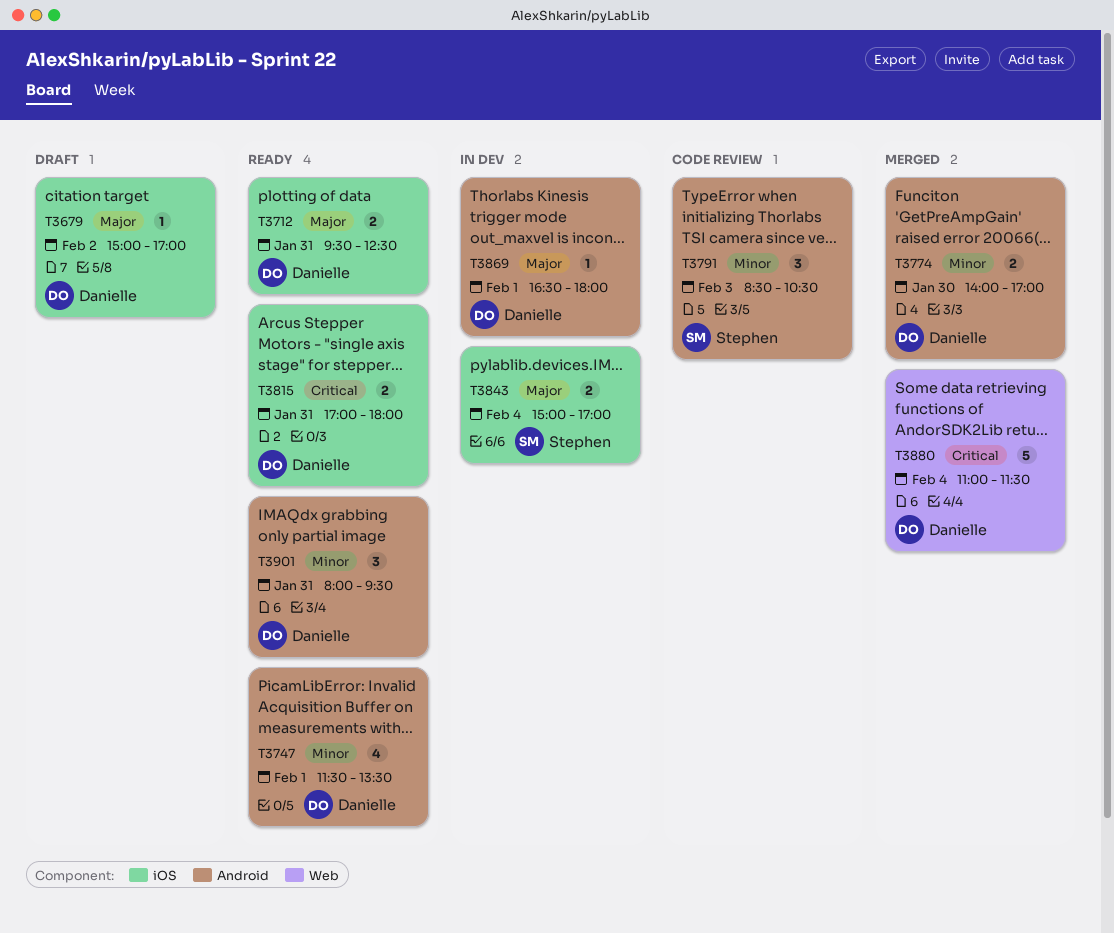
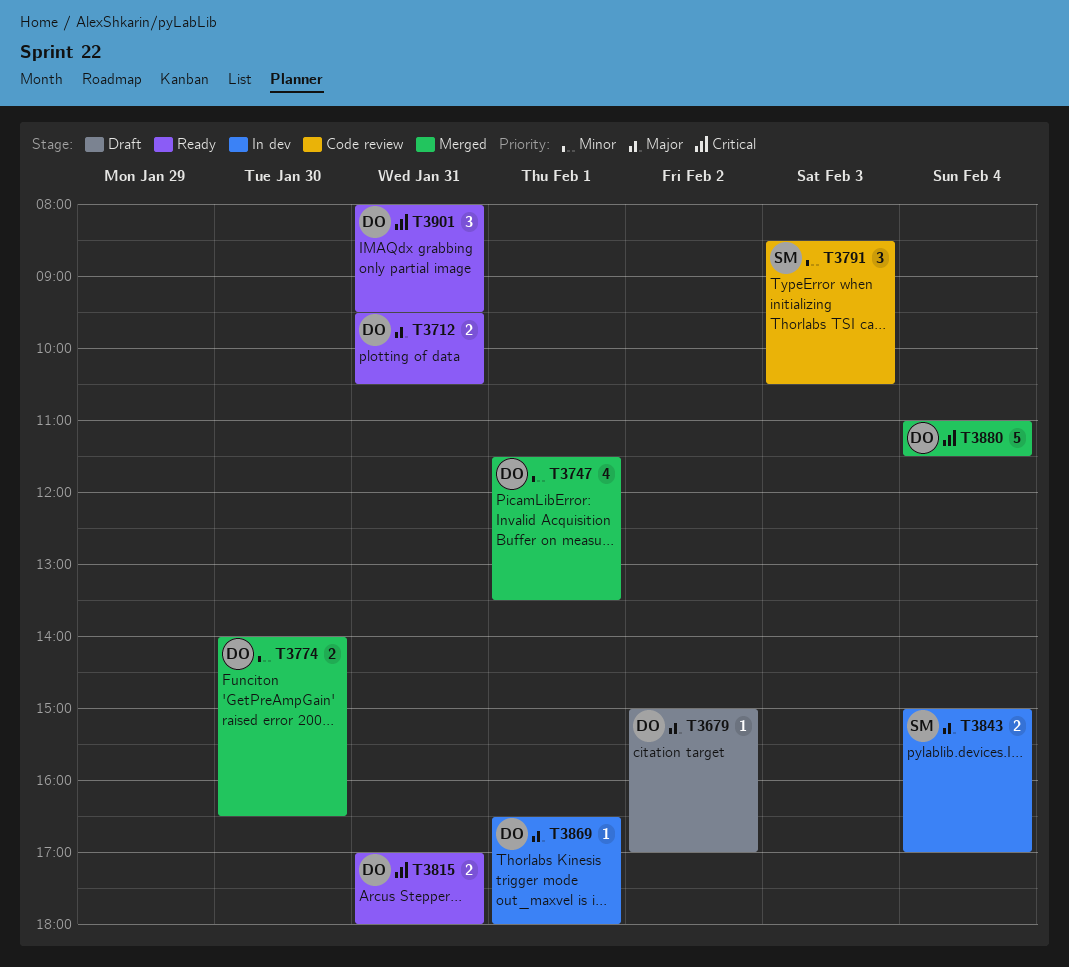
T3712, ends: 12:30 -> 10:30
T3747, status: Ready -> Merged
T3774, ends: 17:00 -> 16:30
T3901, priority: Minor -> Critical

